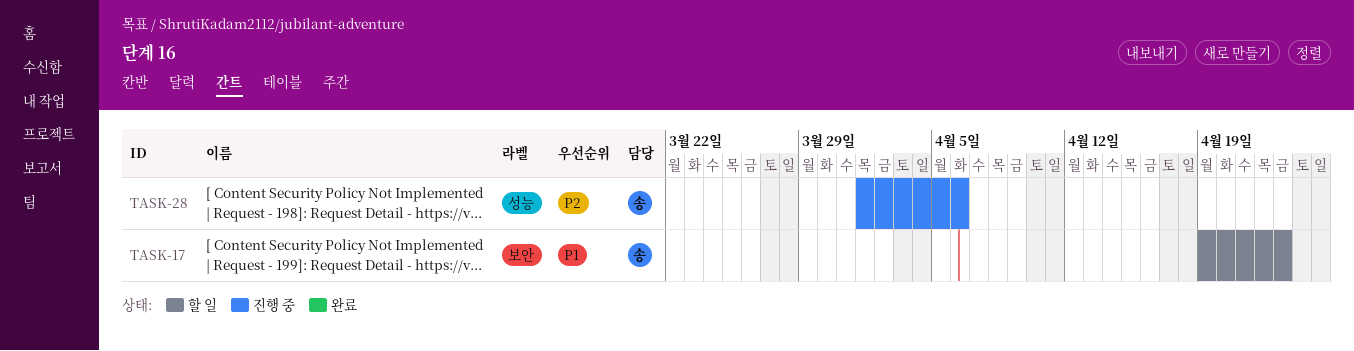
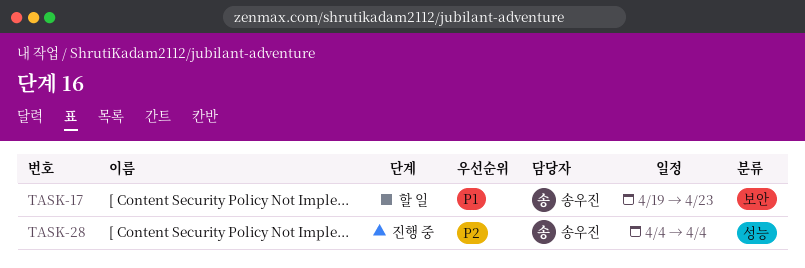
TASK-28, start: Apr 1 -> Apr 4
TASK-28, due: Apr 6 -> Apr 4

